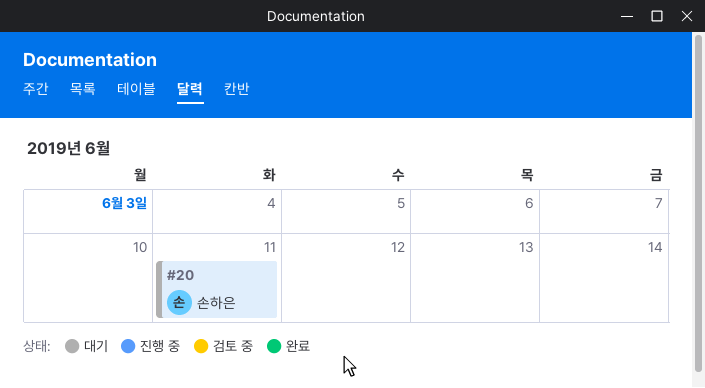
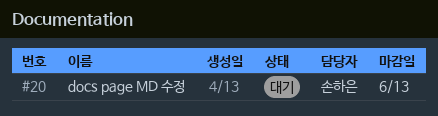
#20, due: Jun 11 -> Jun 13

